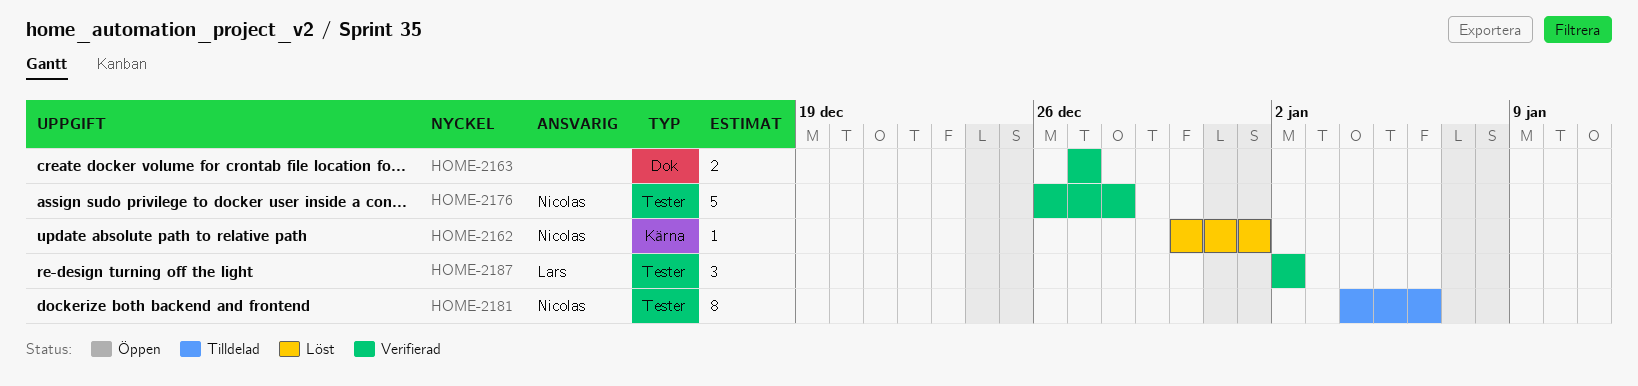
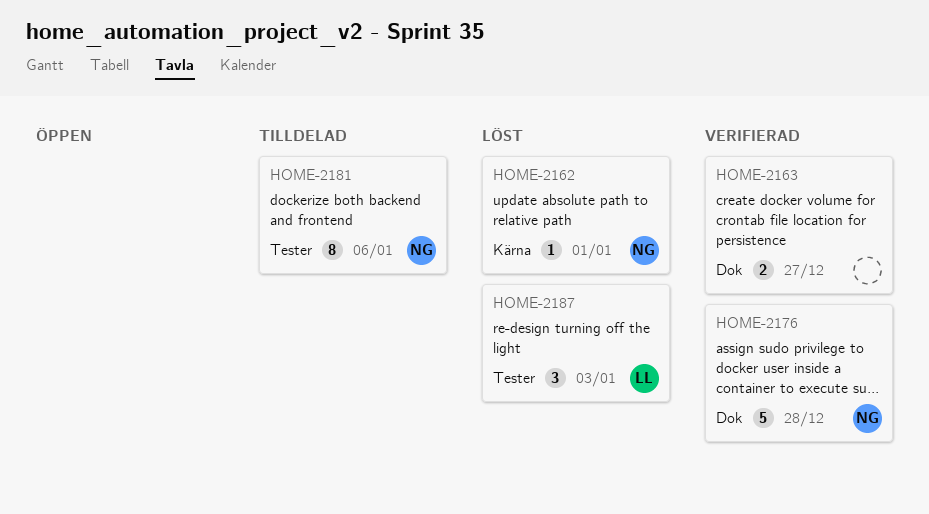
HOME-2176, label: Tester -> Dok
HOME-2187, status: Verifierad -> Löst
HOME-2187, due: Jan 2 -> Jan 3

